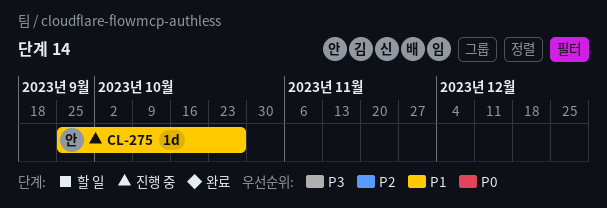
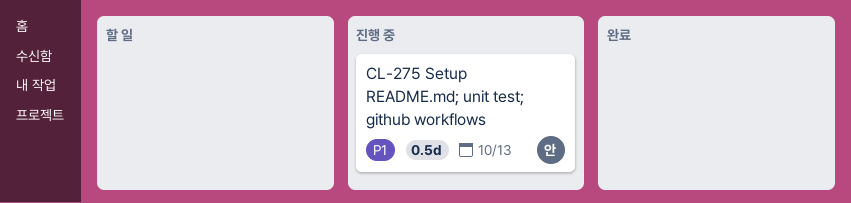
CL-275, estimate: 1d -> 0.5d
CL-275, due: Oct 27 -> Oct 13

